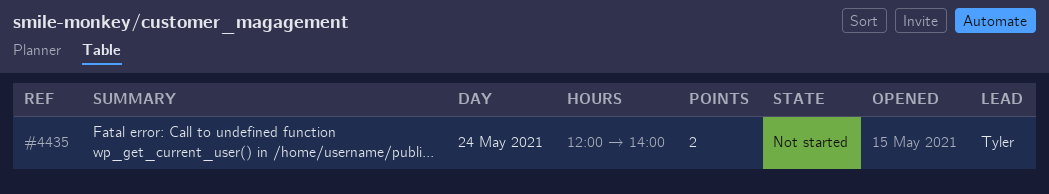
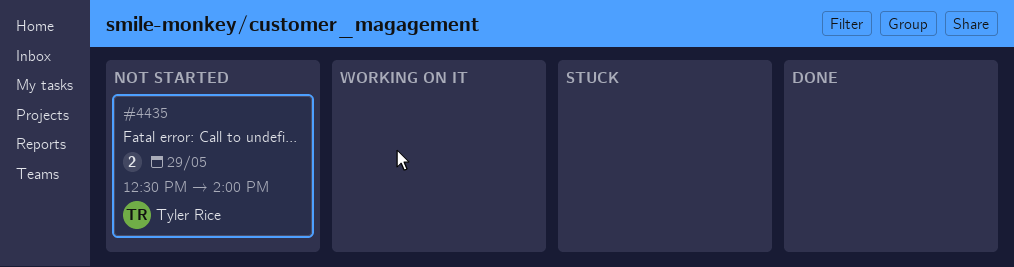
#4435, day: May 24 -> May 29
#4435, begins: 12:00 -> 12:30

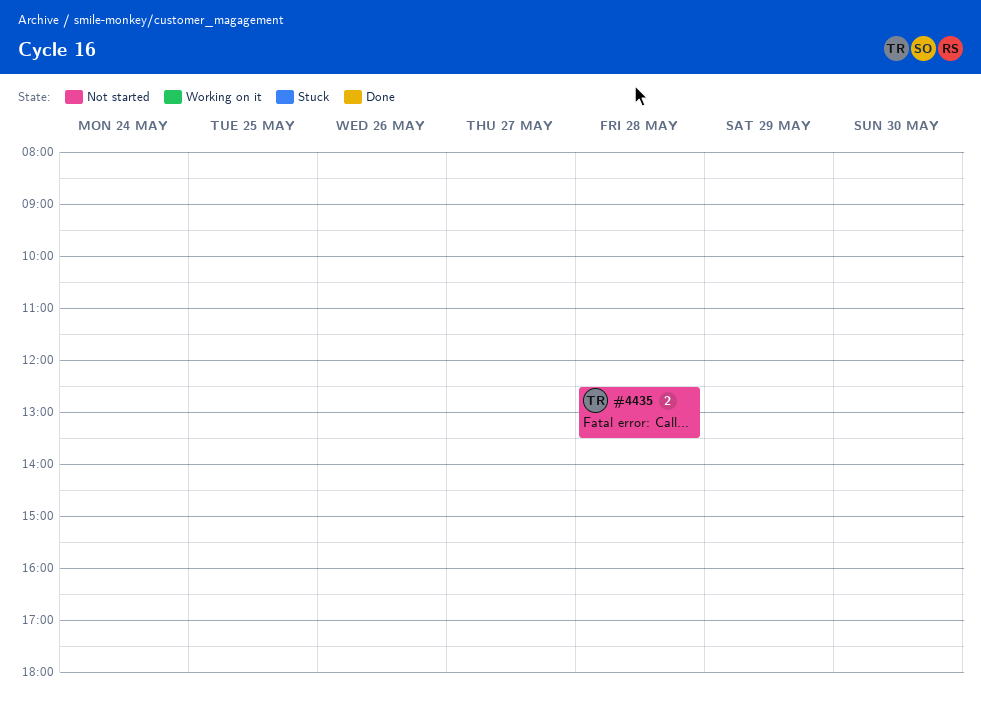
#4435, day: May 29 -> May 28
#4435, ends: 14:00 -> 13:30

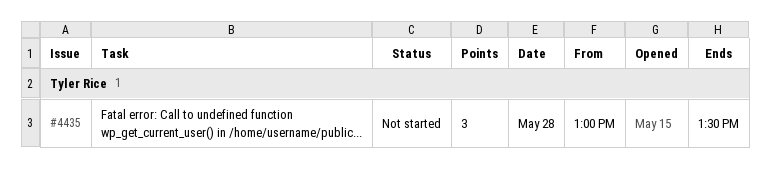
#4435, estimate: 2 -> 3
#4435, begins: 12:30 -> 13:00

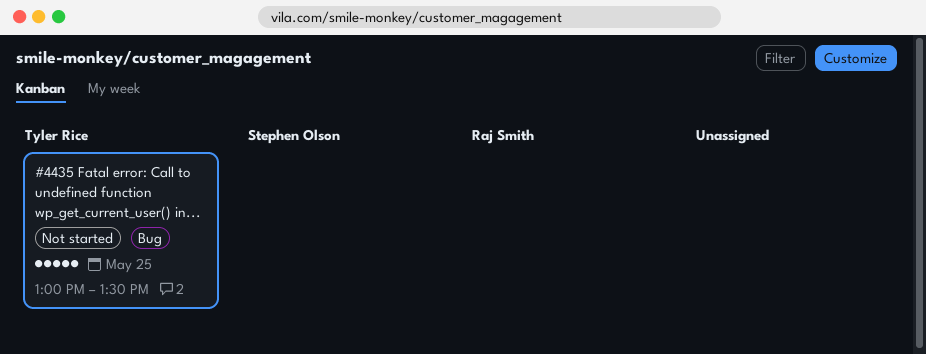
#4435, estimate: 3 -> 5
#4435, day: May 28 -> May 25

